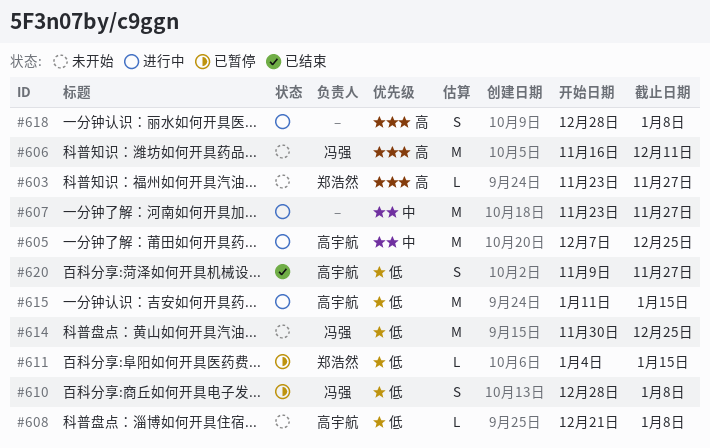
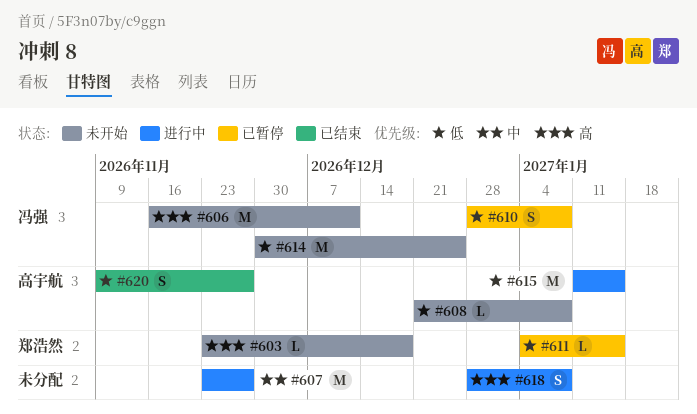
#603, due: Nov 27 -> Dec 18
#605: present -> none

